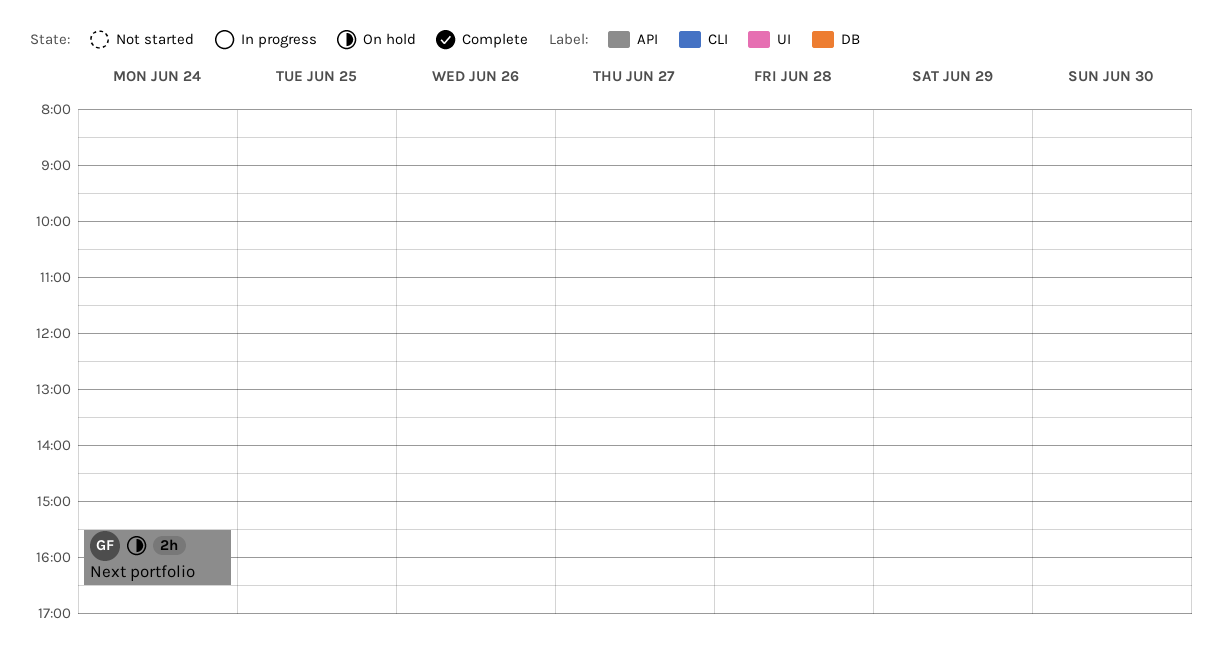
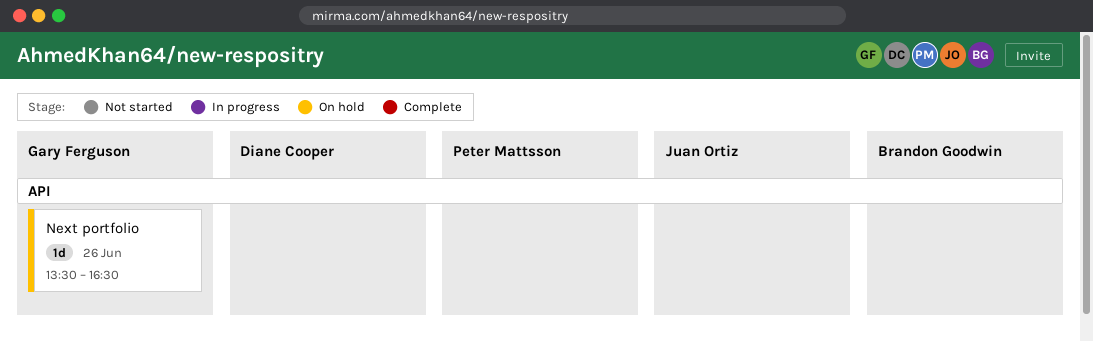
Next portfolio, estimate: 2h -> 1d
Next portfolio, day: Jun 24 -> Jun 26
Next portfolio, begins: 15:30 -> 13:30

